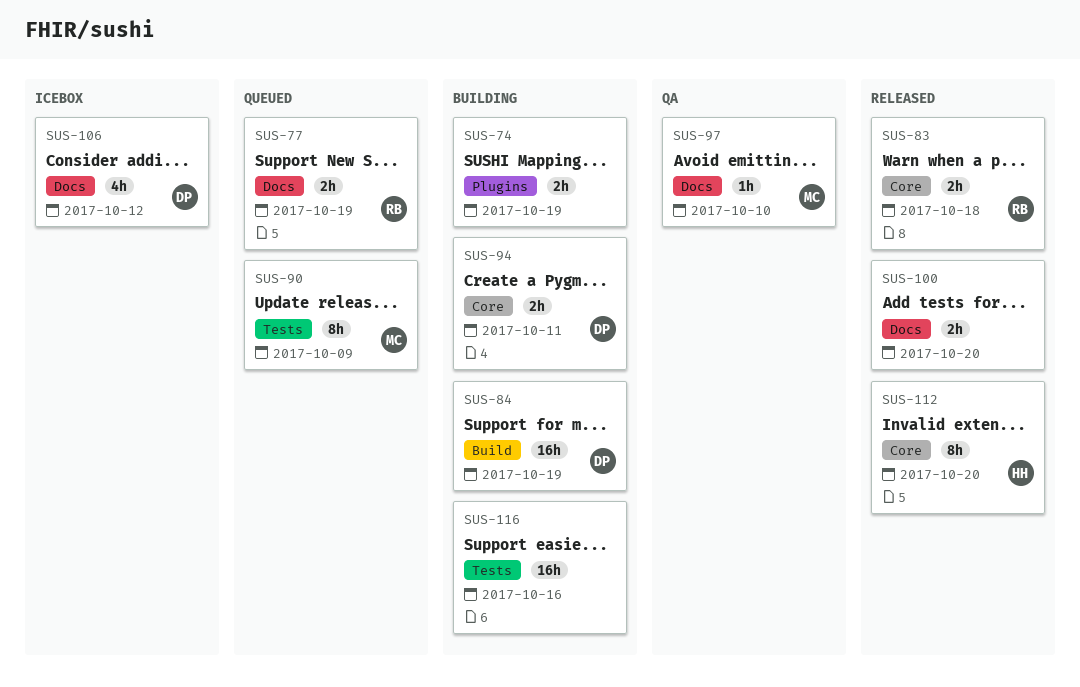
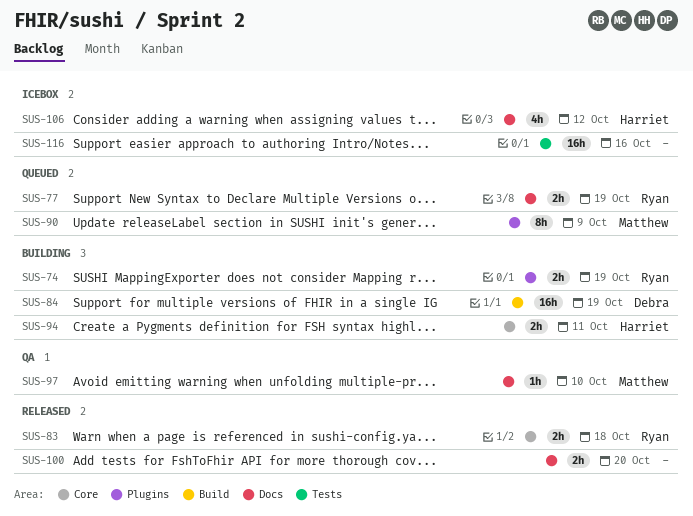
SUS-74, owner: none -> Ryan
SUS-90, label: Tests -> Plugins
SUS-94, owner: Debra -> Harriet
SUS-106, owner: Debra -> Harriet
SUS-112: present -> none
SUS-116, status: Building -> Icebox

